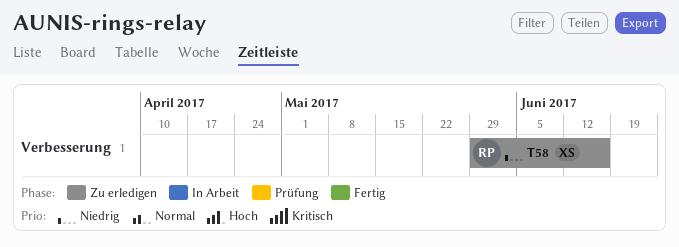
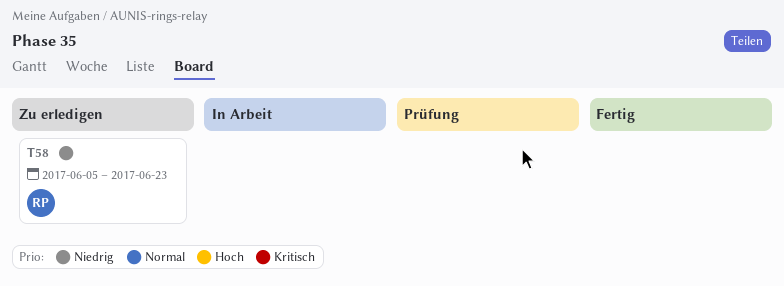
T58, start: May 29 -> Jun 5
T58, due: Jun 16 -> Jun 23

